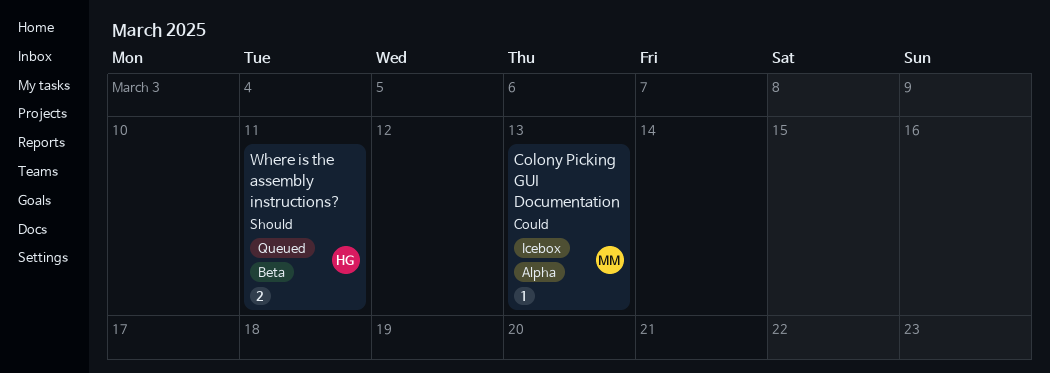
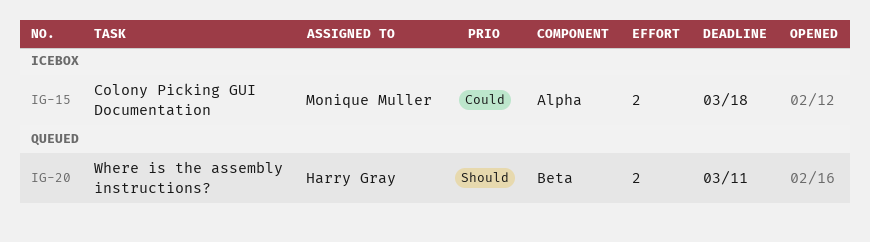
Colony Picking GUI Documentation, estimate: 1 -> 2
Colony Picking GUI Documentation, due: Mar 13 -> Mar 18

